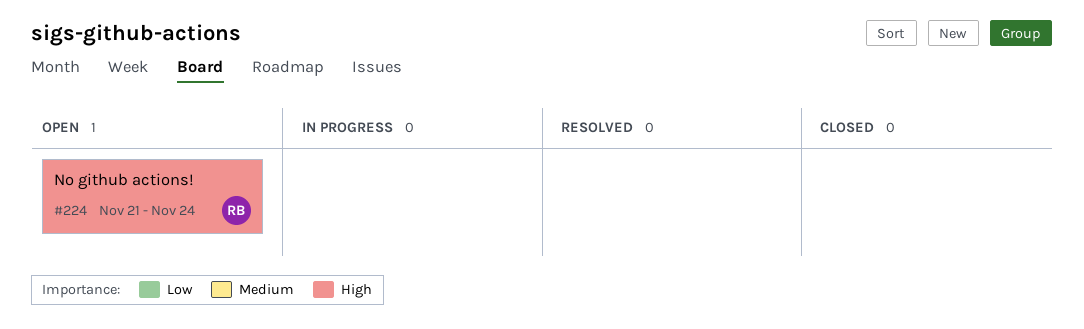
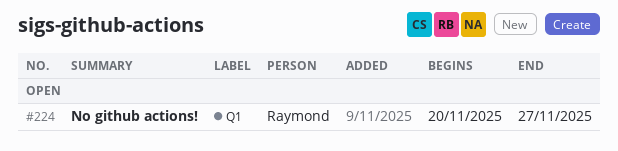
#224, start: Nov 21 -> Nov 20
#224, due: Nov 24 -> Nov 27

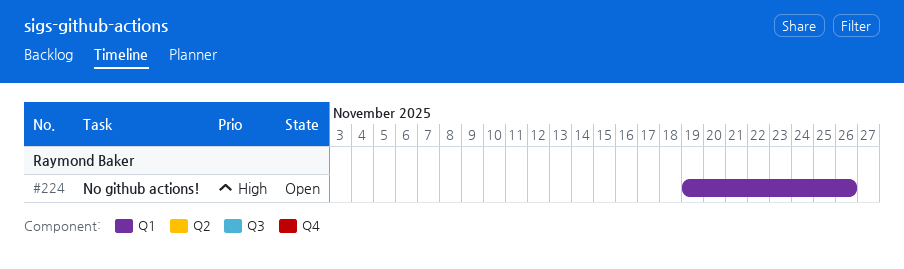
#224, start: Nov 20 -> Nov 19
#224, due: Nov 27 -> Nov 26

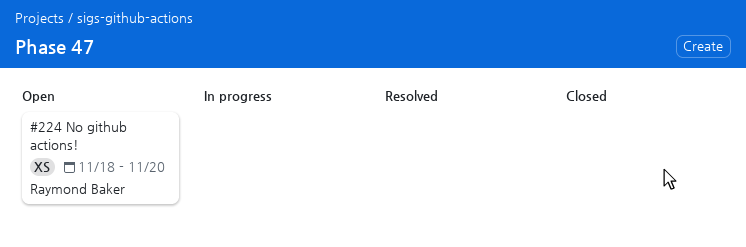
#224, start: Nov 19 -> Nov 18
#224, due: Nov 26 -> Nov 20

